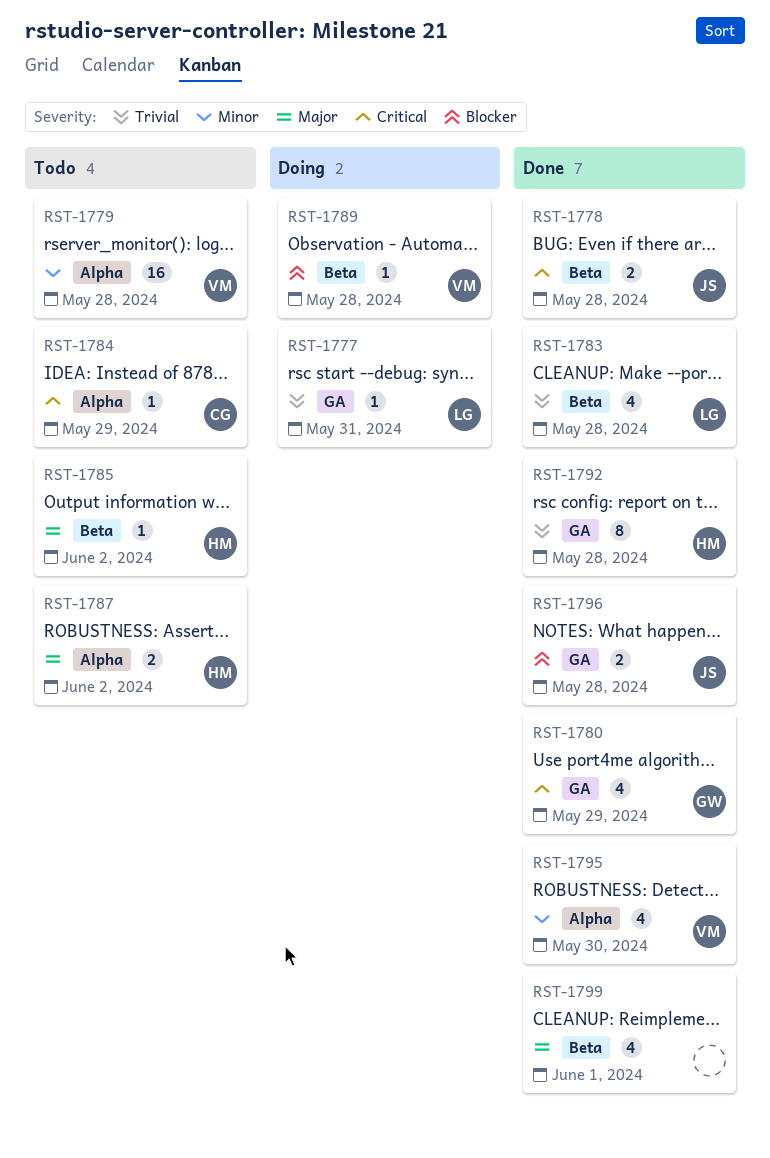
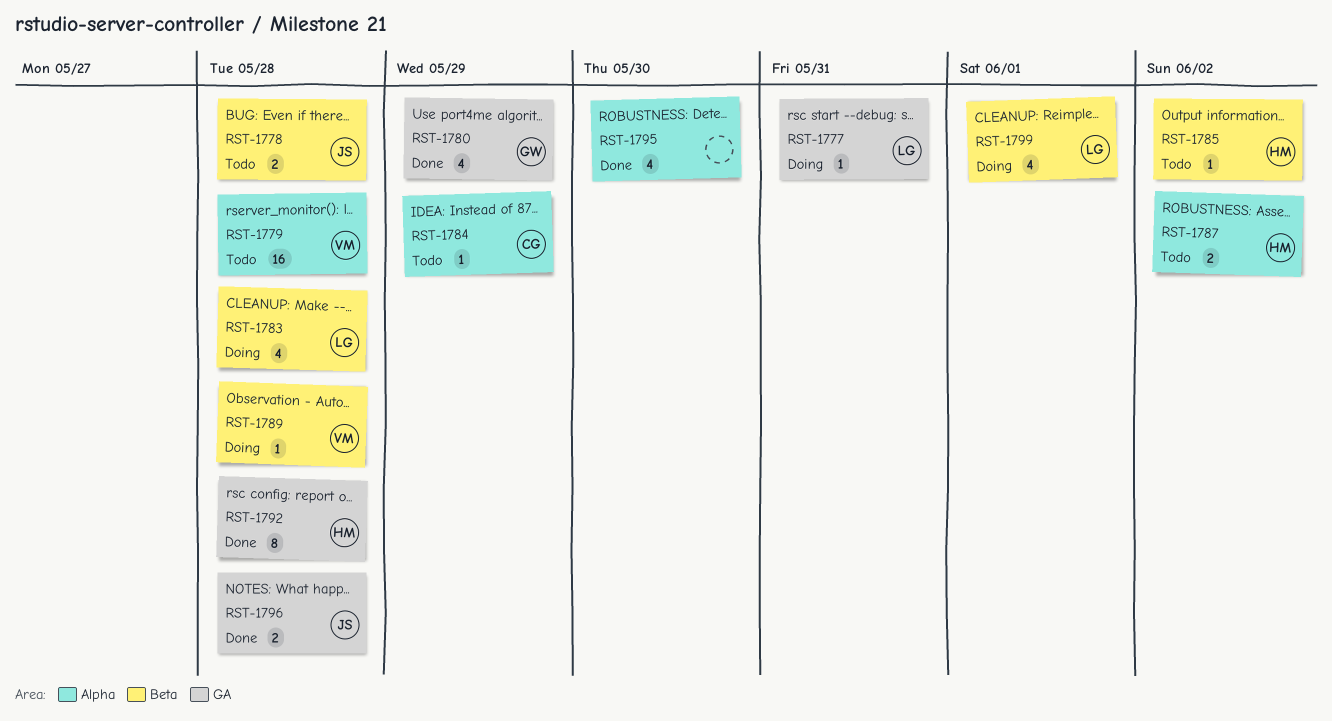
RST-1778, status: Done -> Todo
RST-1783, status: Done -> Doing
RST-1795, owner: VM -> none
RST-1799, status: Done -> Doing
RST-1799, owner: none -> LG

